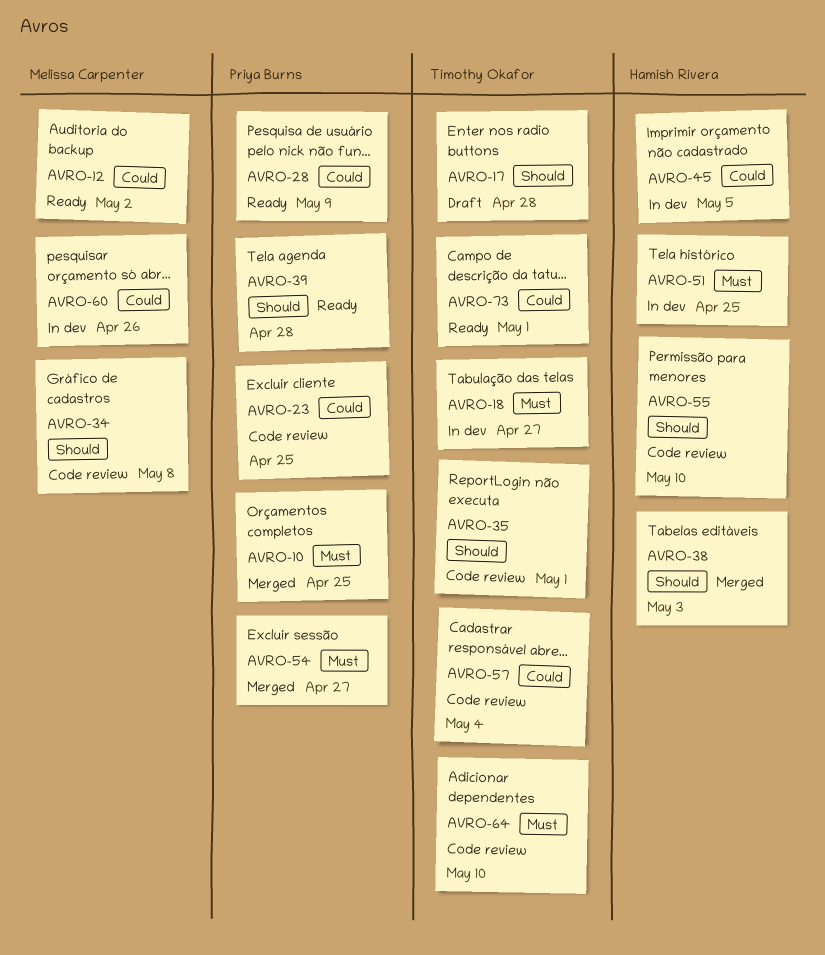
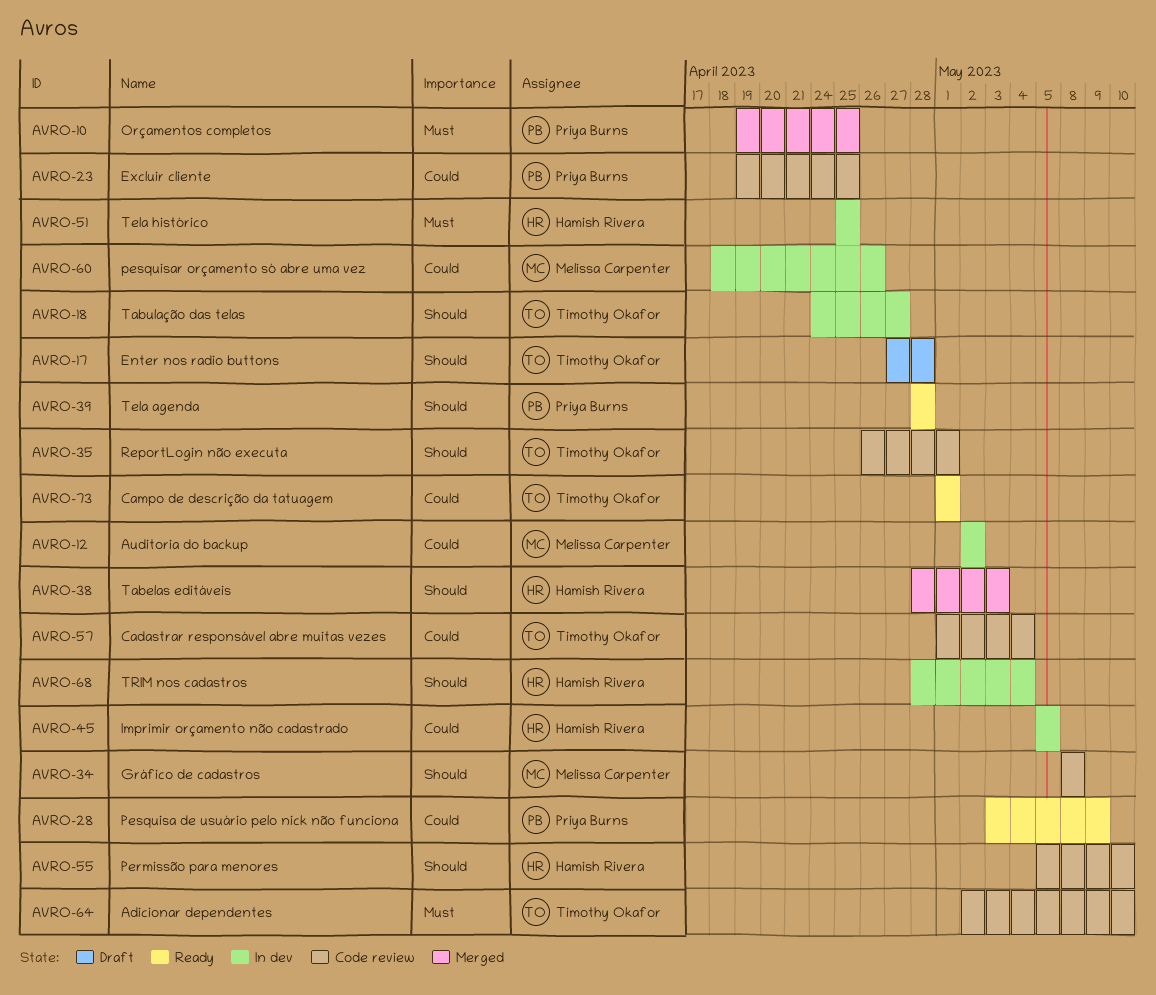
AVRO-12, status: Ready -> In dev
AVRO-18, priority: Must -> Should
AVRO-54: present -> none
AVRO-68: none -> present

